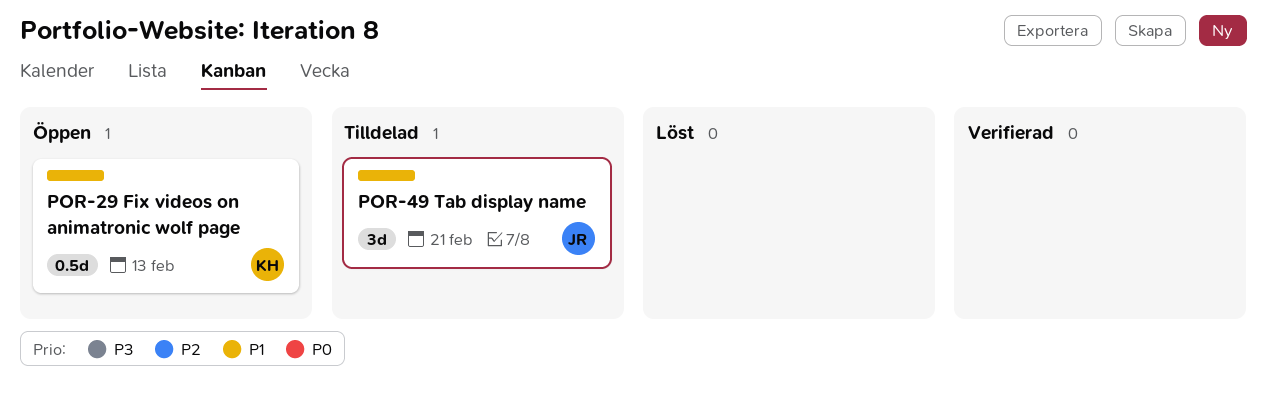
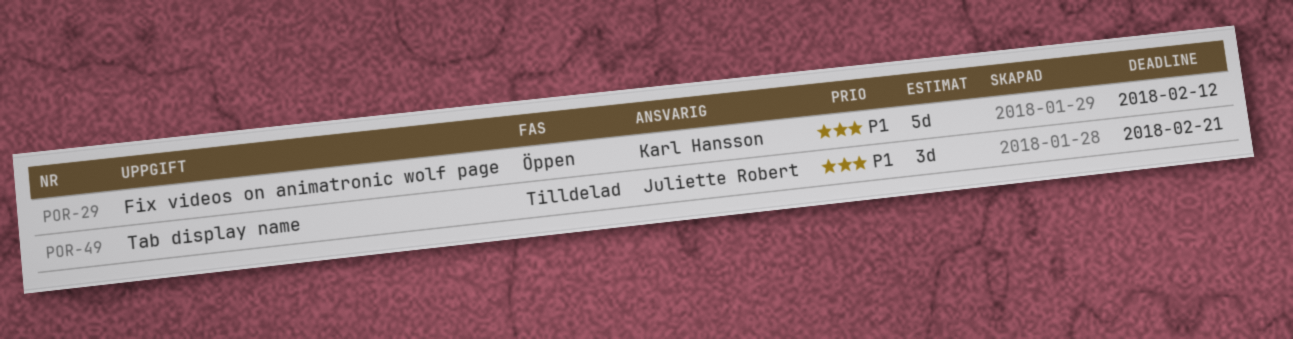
POR-29, estimate: 0.5d -> 5d
POR-29, due: Feb 13 -> Feb 12

